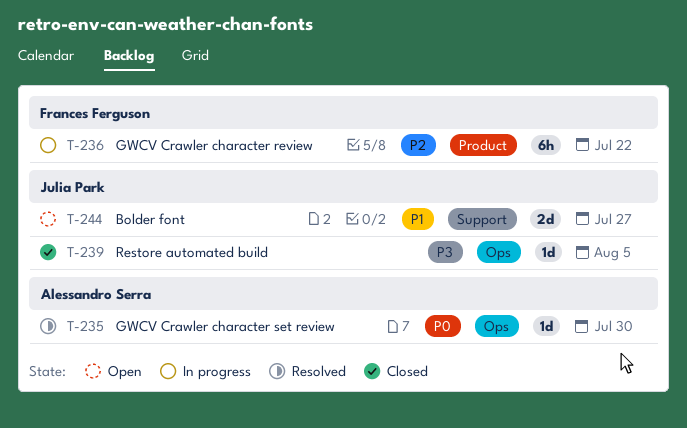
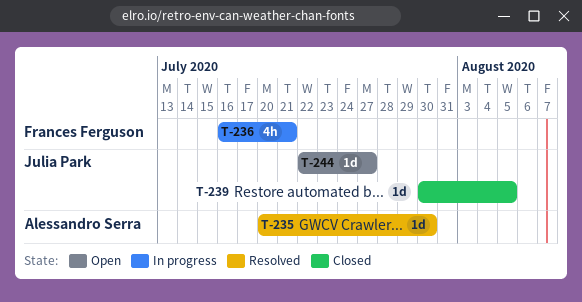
T-236, estimate: 6h -> 4h
T-236, due: Jul 22 -> Jul 21
T-244, estimate: 2d -> 1d

